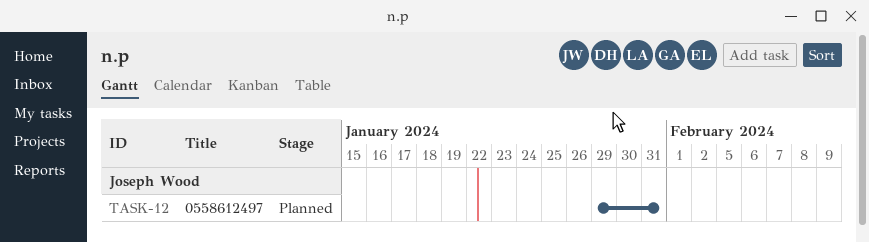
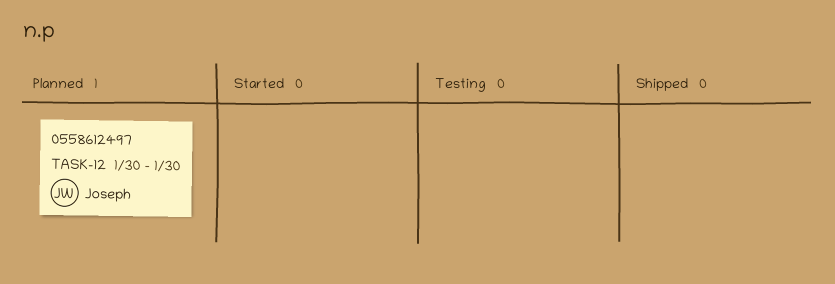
TASK-12, start: Jan 29 -> Jan 30
TASK-12, due: Jan 31 -> Jan 30

